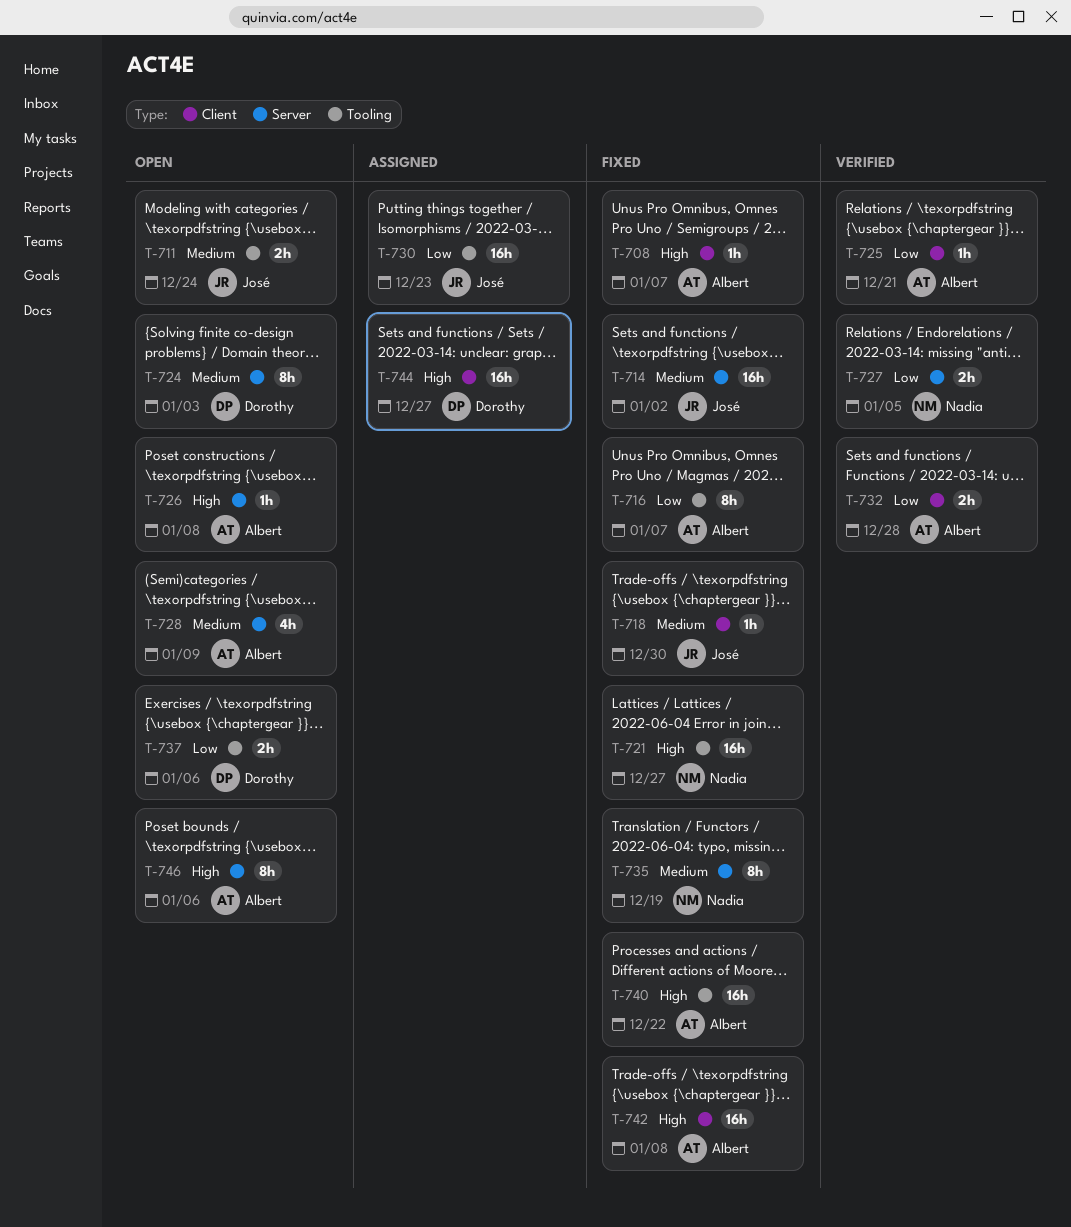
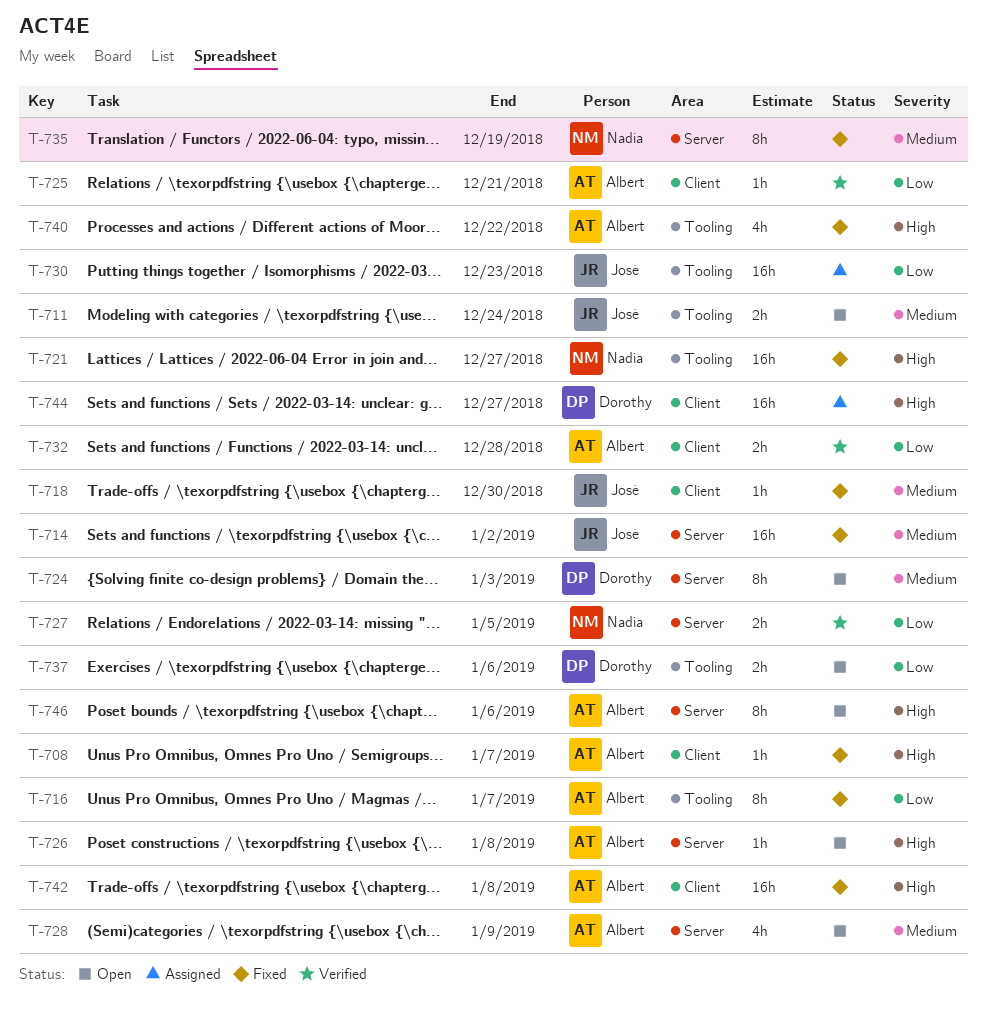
T-740, estimate: 16h -> 4h

